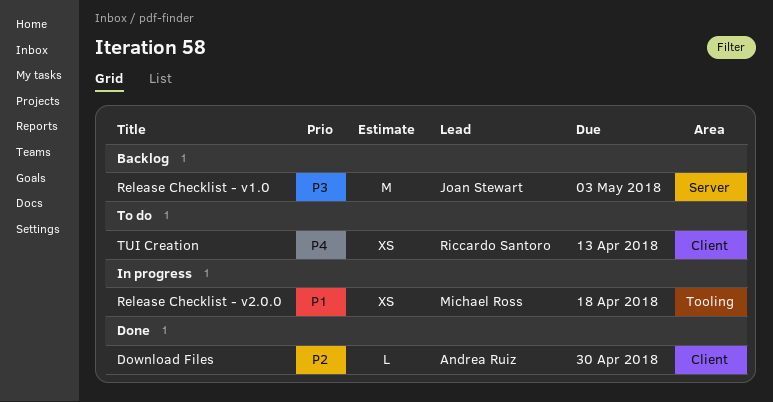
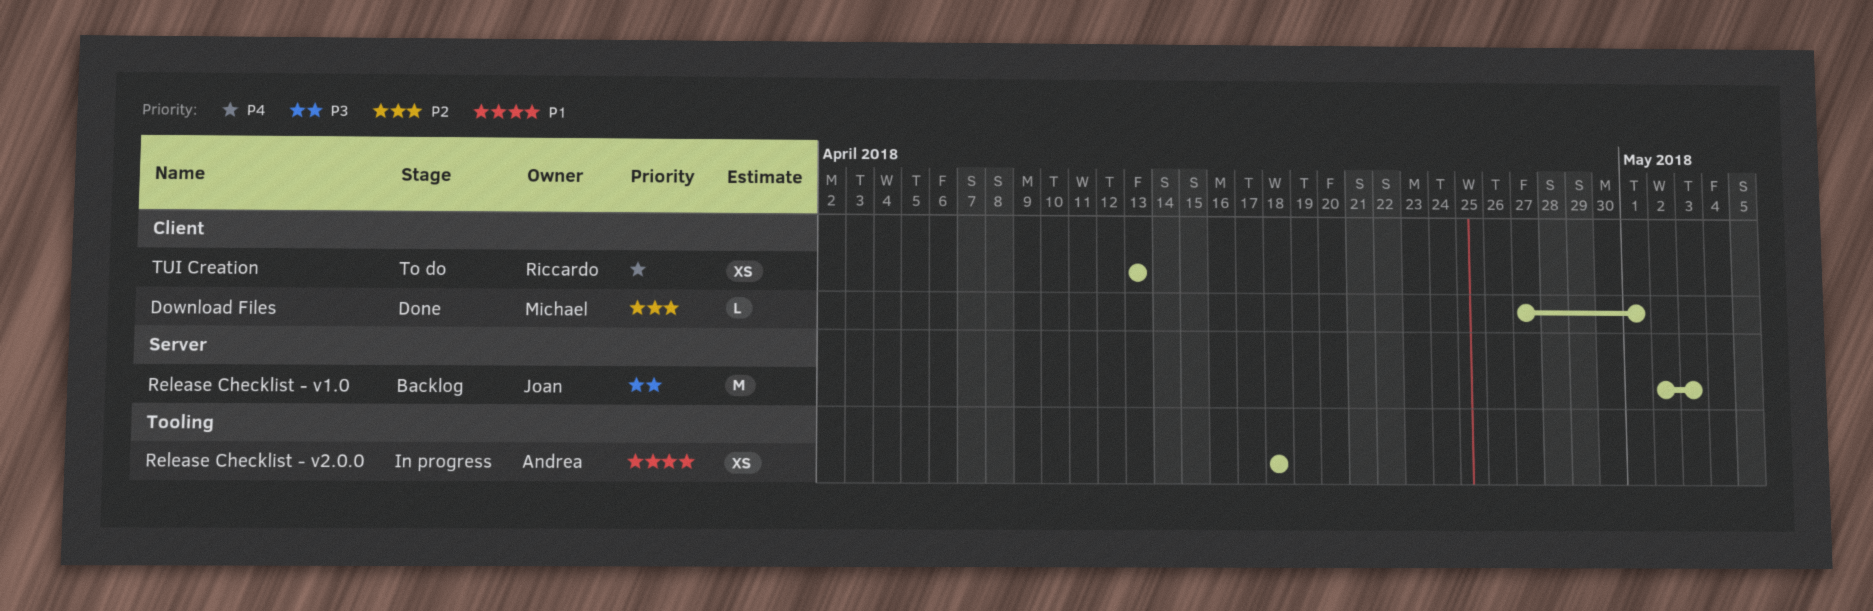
Download Files, owner: Andrea Ruiz -> Michael Ross
Download Files, due: Apr 30 -> May 1
Release Checklist - v2.0.0, owner: Michael Ross -> Andrea Ruiz

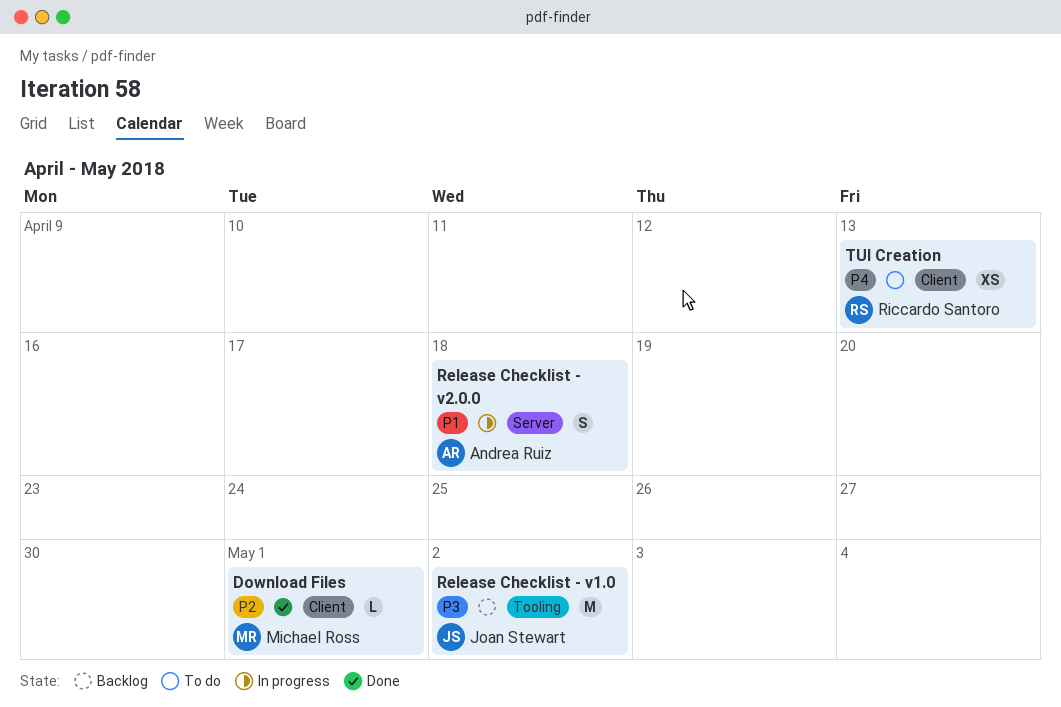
Release Checklist - v1.0, label: Server -> Tooling
Release Checklist - v1.0, due: May 3 -> May 2
Release Checklist - v2.0.0, label: Tooling -> Server
Release Checklist - v2.0.0, estimate: XS -> S

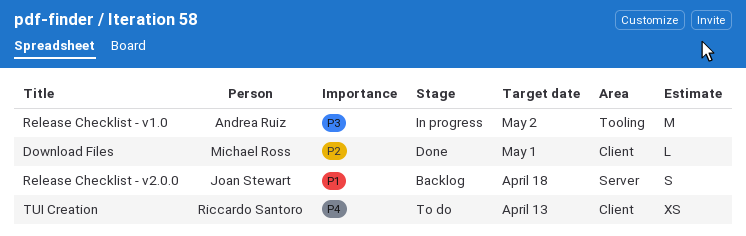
Release Checklist - v1.0, status: Backlog -> In progress
Release Checklist - v1.0, owner: Joan Stewart -> Andrea Ruiz
Release Checklist - v2.0.0, status: In progress -> Backlog
Release Checklist - v2.0.0, owner: Andrea Ruiz -> Joan Stewart

